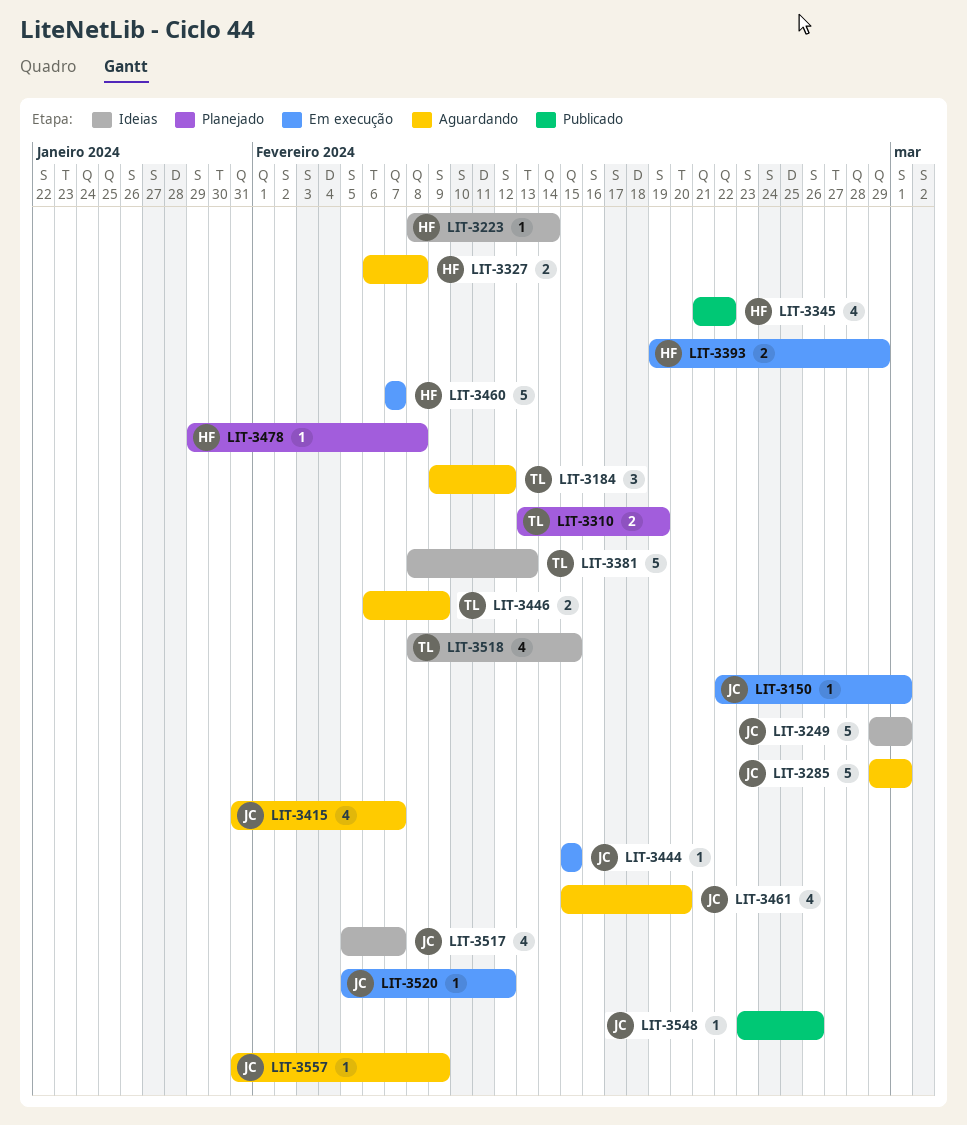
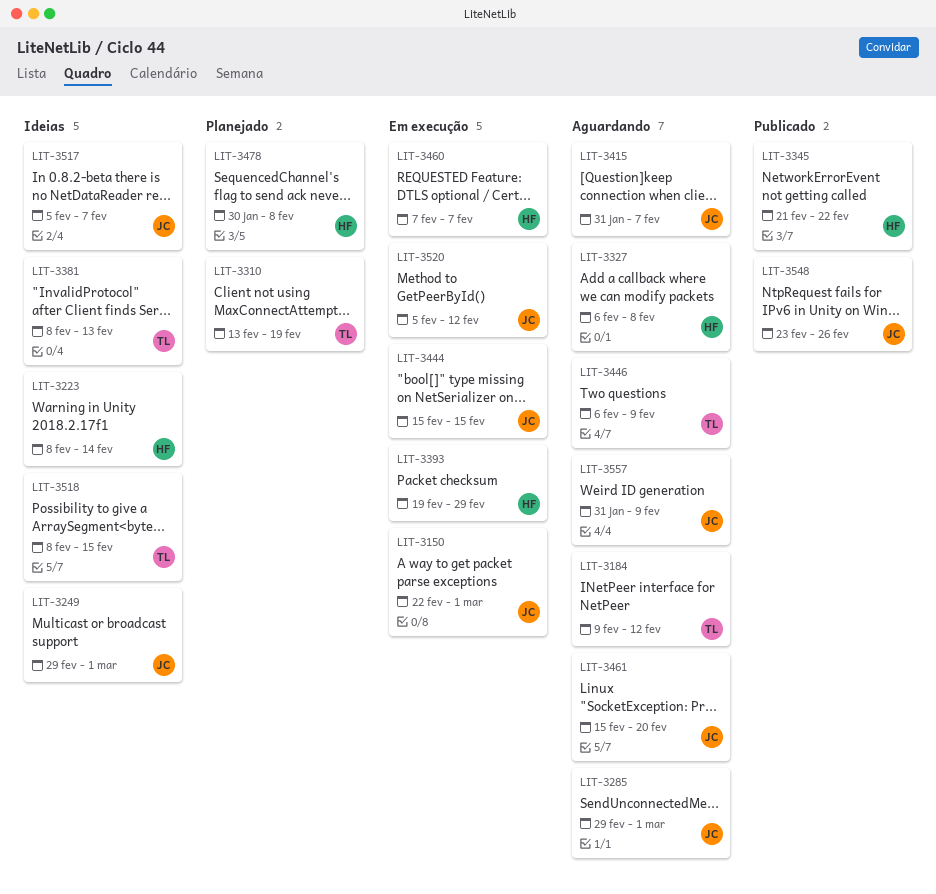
LIT-3478, start: Jan 29 -> Jan 30

